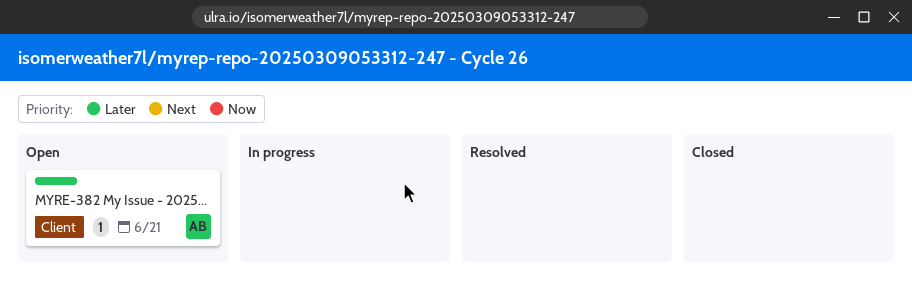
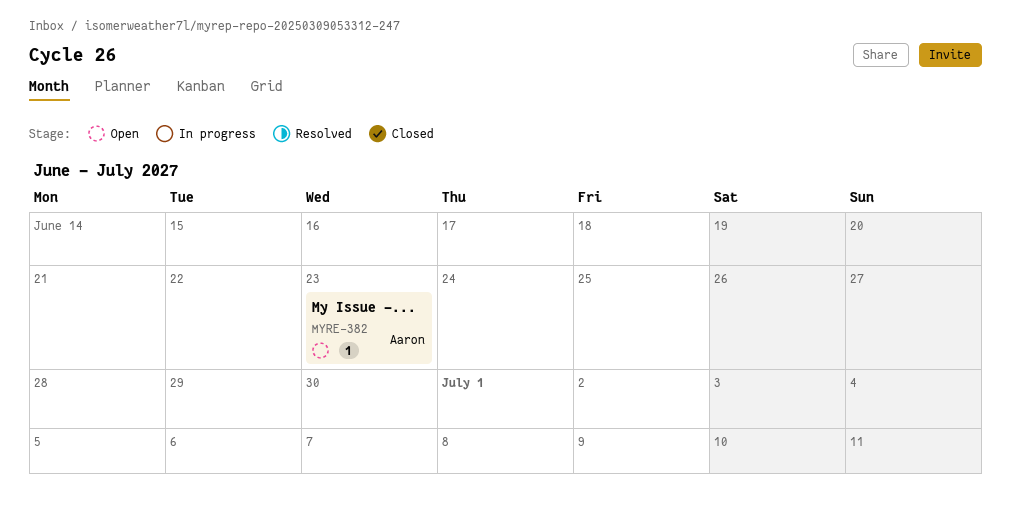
MYRE-382, due: Jun 21 -> Jun 23

